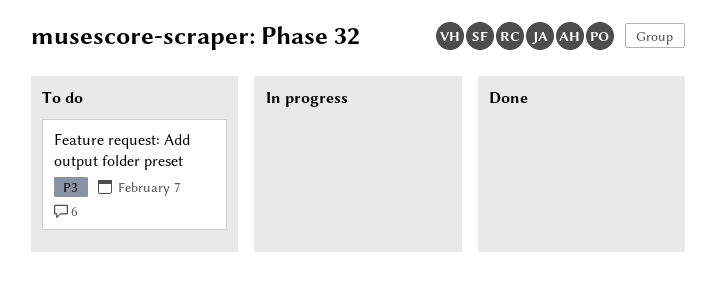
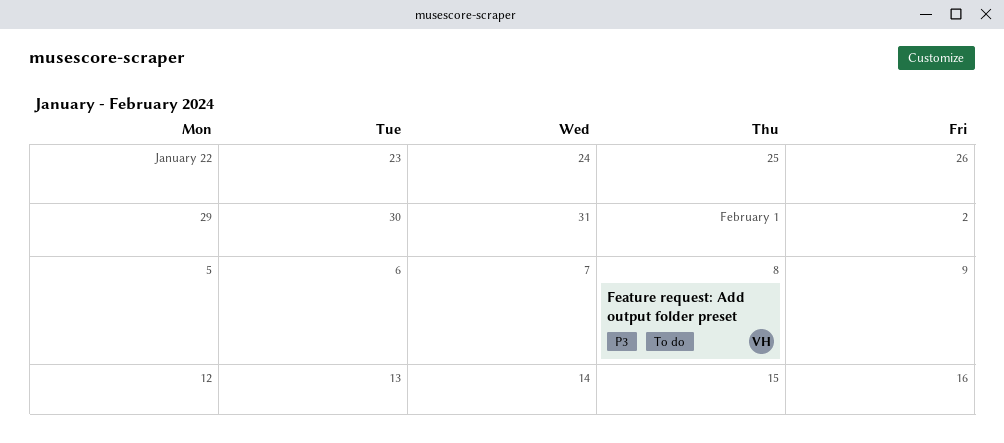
Feature request: Add output folder preset, due: Feb 7 -> Feb 8

